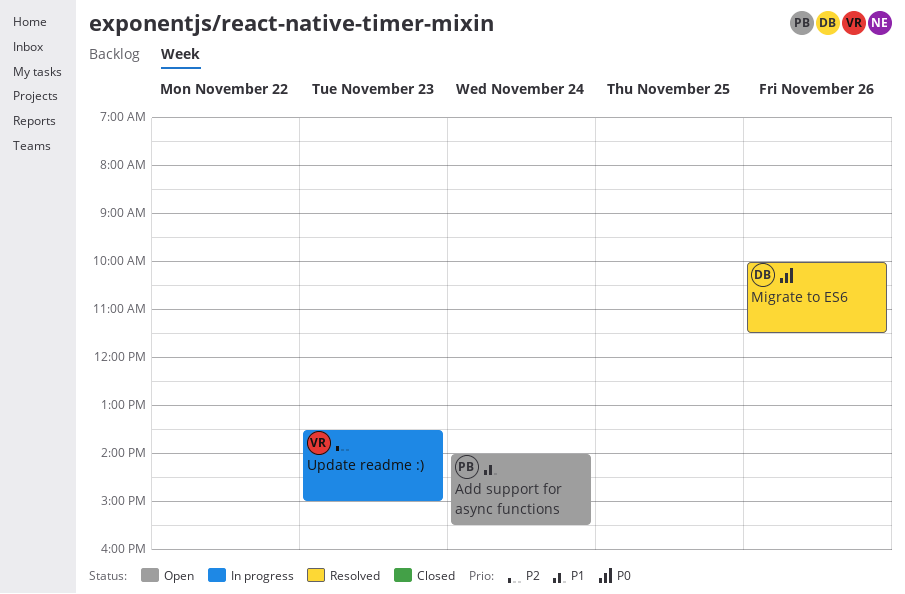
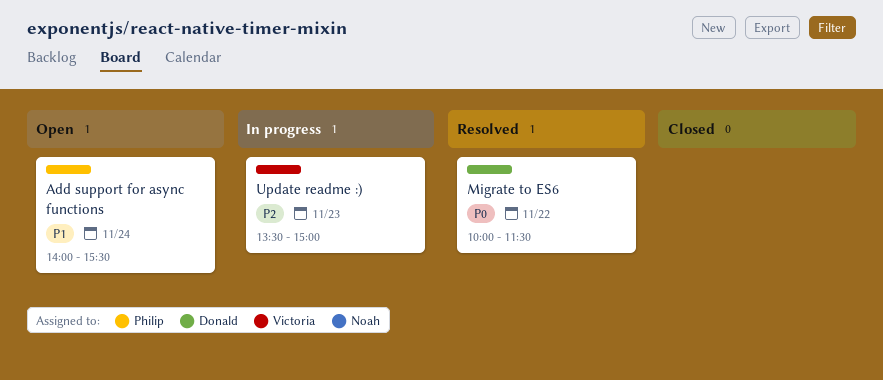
Migrate to ES6, day: Nov 26 -> Nov 22

